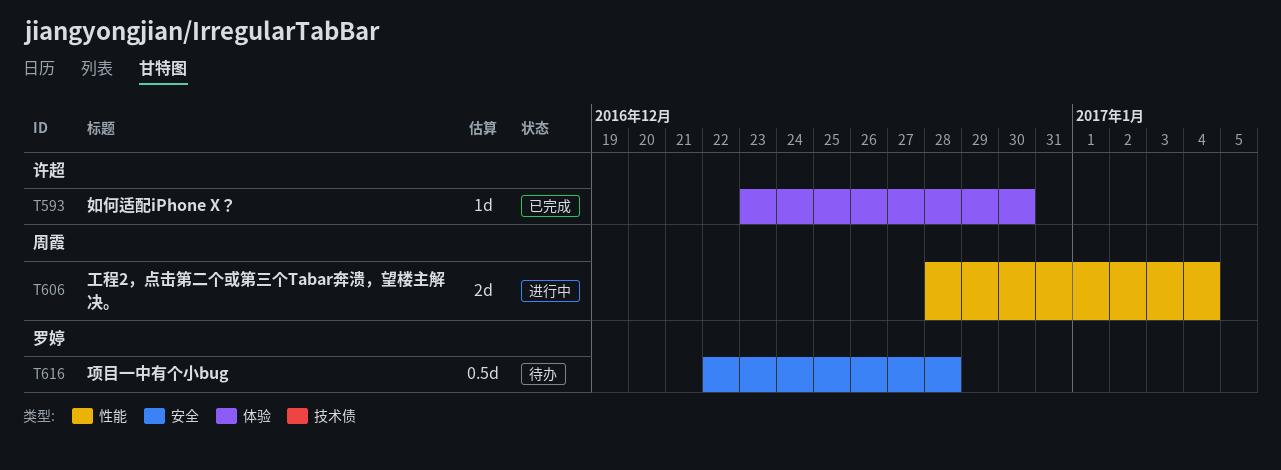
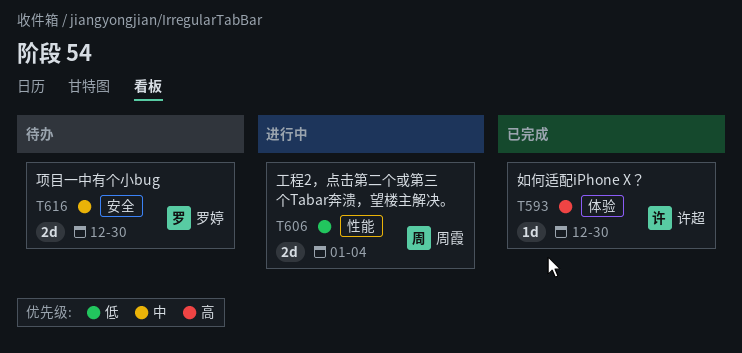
T616, estimate: 0.5d -> 2d
T616, due: Dec 28 -> Dec 30

